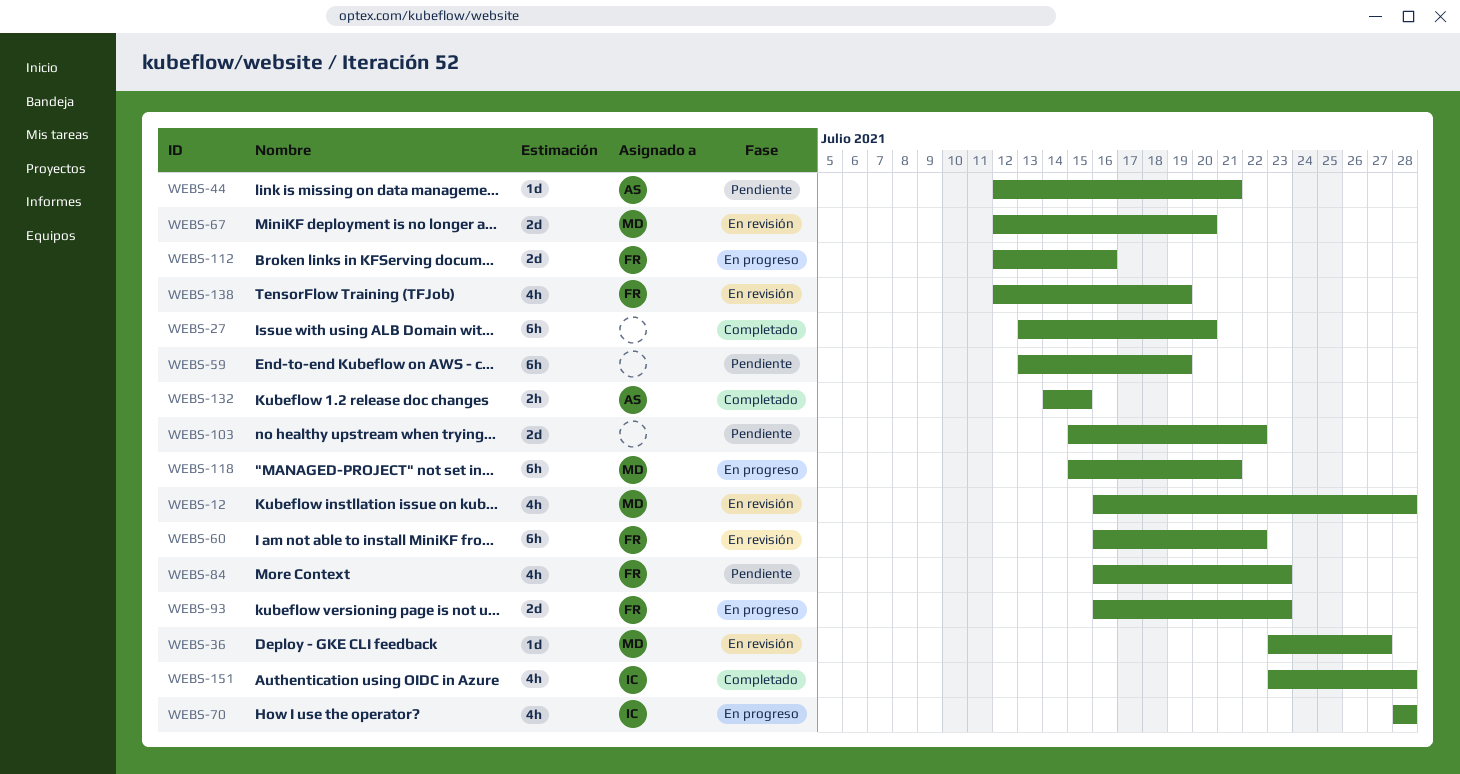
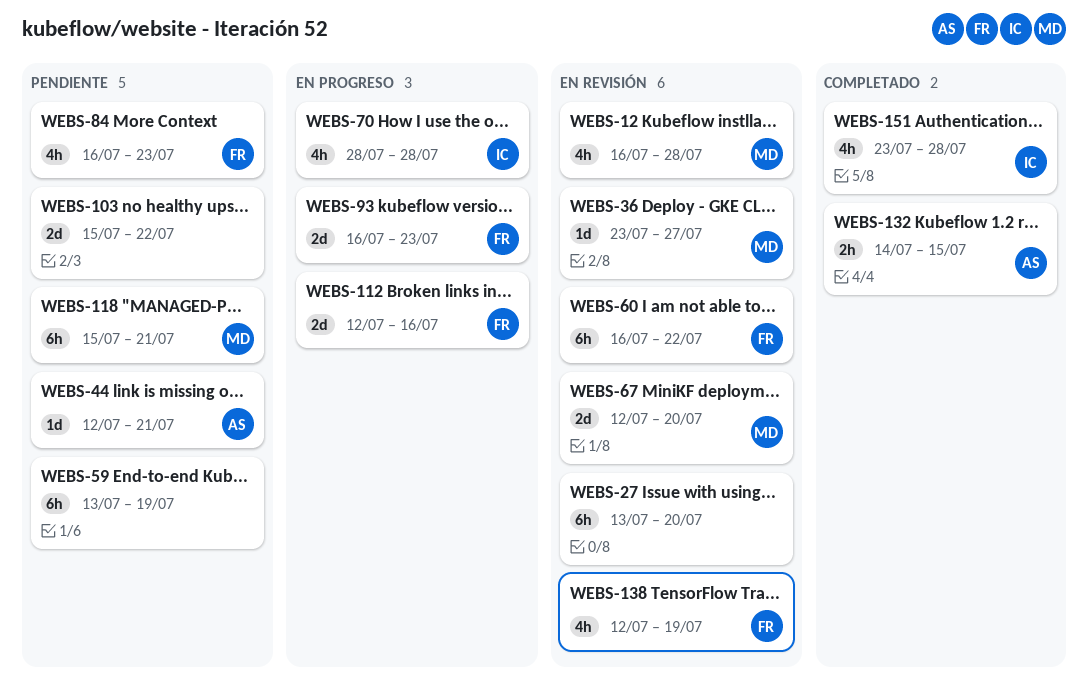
WEBS-27, status: Completado -> En revisión
WEBS-118, status: En progreso -> Pendiente

